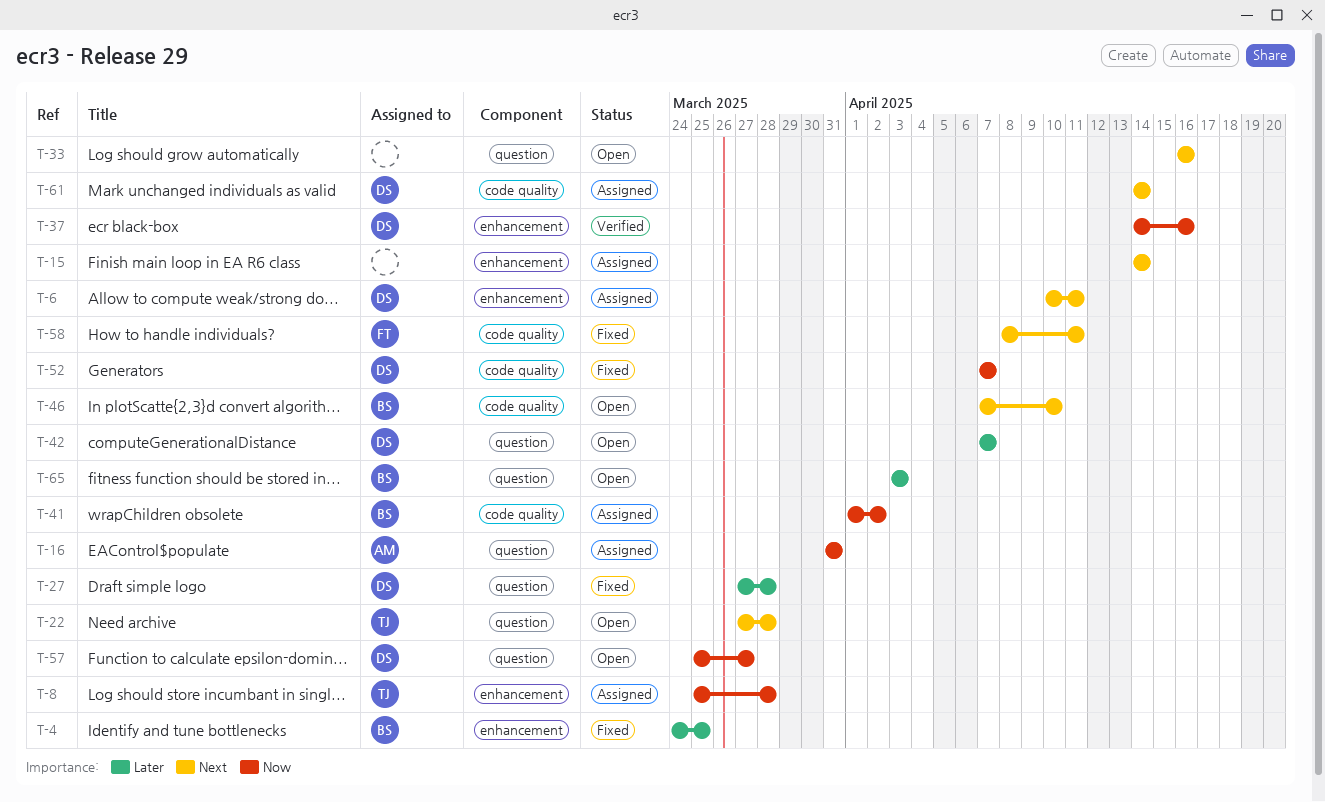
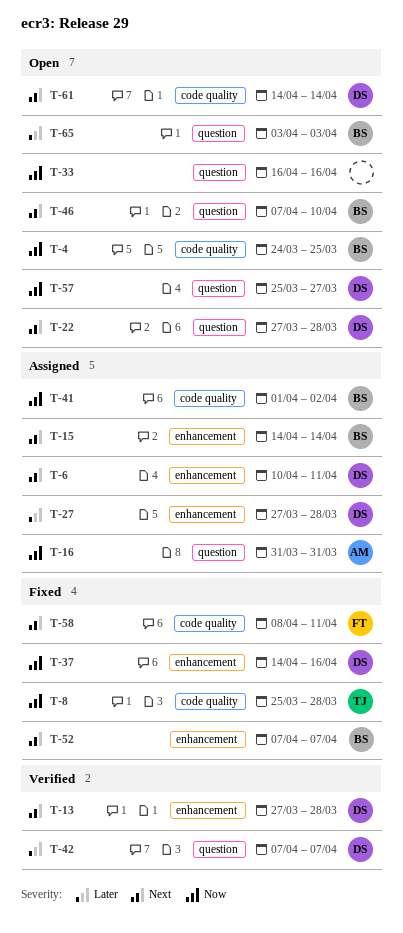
T-4, status: Fixed -> Open
T-4, priority: Later -> Now
T-4, label: enhancement -> code quality
T-8, status: Assigned -> Fixed
T-8, label: enhancement -> code quality
T-13: none -> present
T-15, owner: none -> BS
T-22, owner: TJ -> DS
T-27, status: Fixed -> Assigned
T-27, label: question -> enhancement
T-33, priority: Next -> Now
T-37, status: Verified -> Fixed
T-42, status: Open -> Verified
T-46, label: code quality -> question
T-52, owner: DS -> BS
T-52, priority: Now -> Next
T-52, label: code quality -> enhancement
T-61, status: Assigned -> Open

